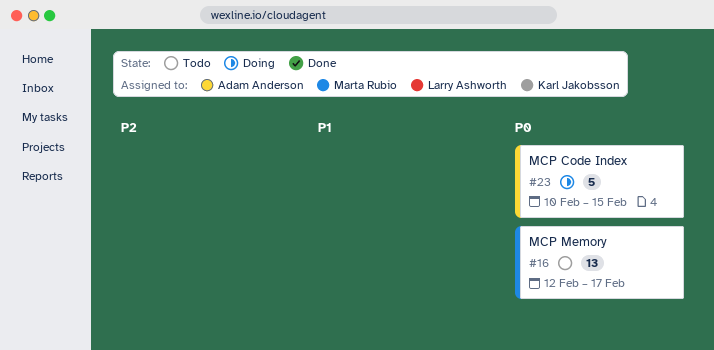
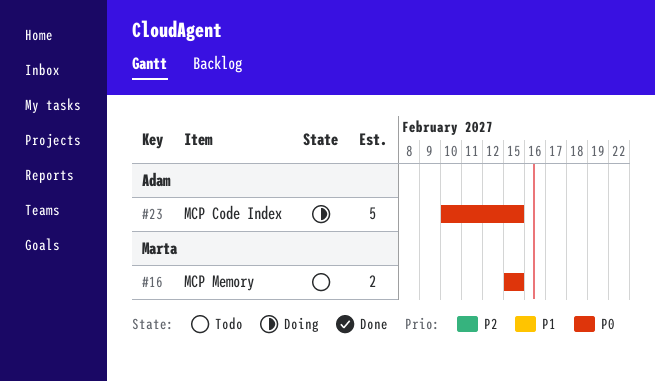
#16, estimate: 13 -> 2
#16, start: Feb 12 -> Feb 15
#16, due: Feb 17 -> Feb 15

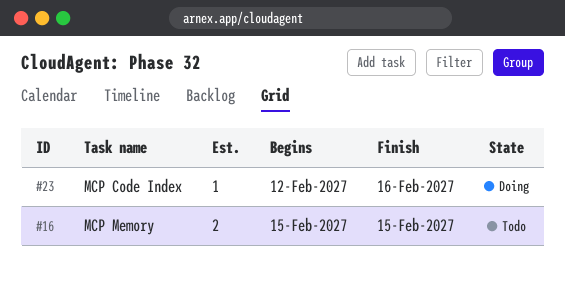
#23, estimate: 5 -> 1
#23, start: Feb 10 -> Feb 12
#23, due: Feb 15 -> Feb 16

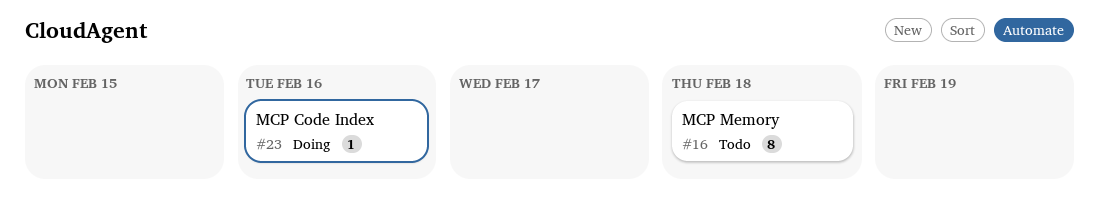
#16, estimate: 2 -> 8
#16, due: Feb 15 -> Feb 18

